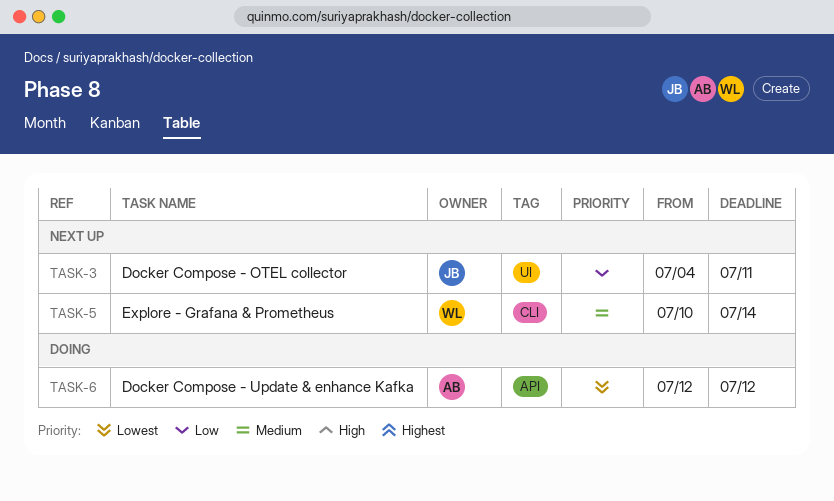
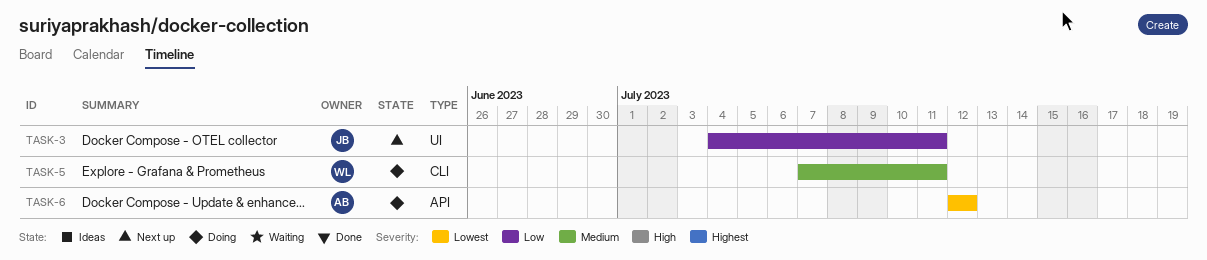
TASK-5, status: Next up -> Doing
TASK-5, start: Jul 10 -> Jul 7
TASK-5, due: Jul 14 -> Jul 11

